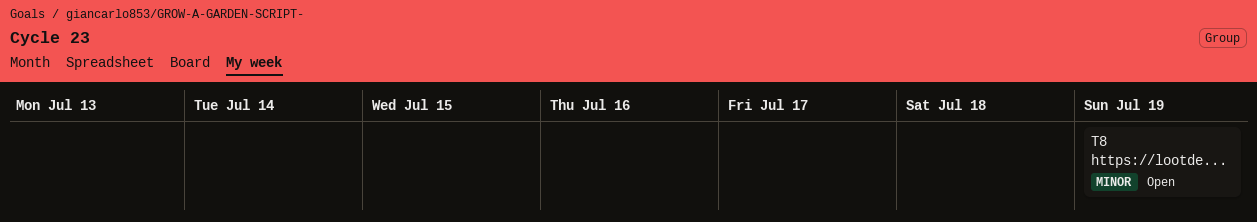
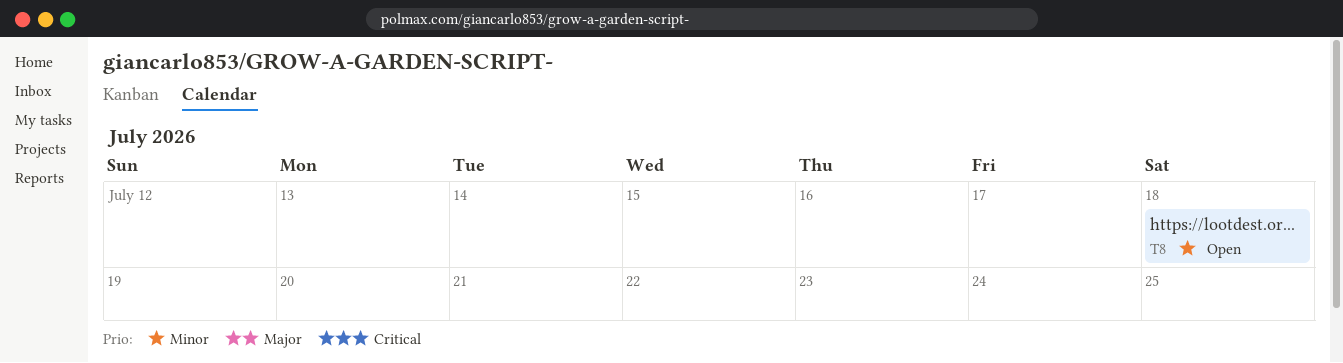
T8, due: Jul 19 -> Jul 18

